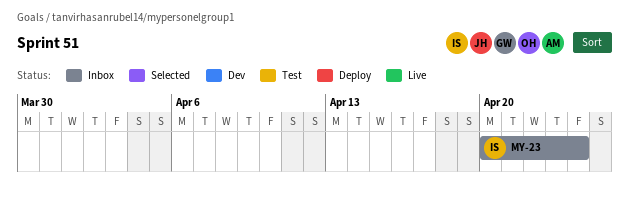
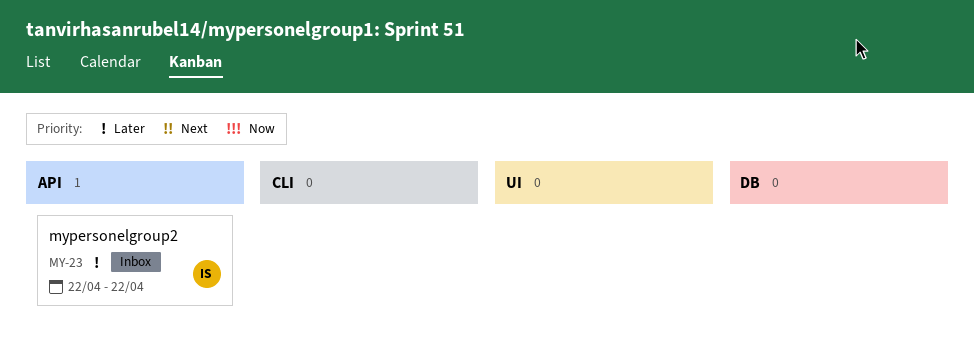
MY-23, start: Apr 20 -> Apr 22
MY-23, due: Apr 24 -> Apr 22

